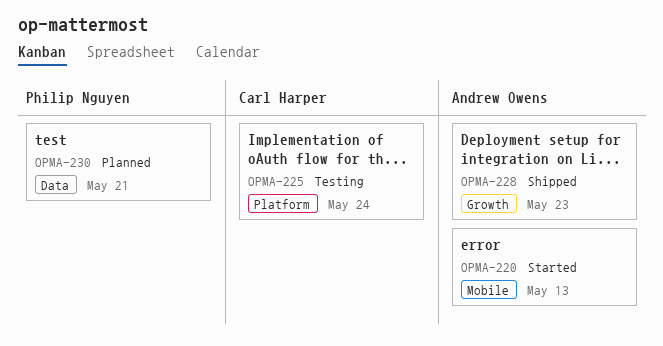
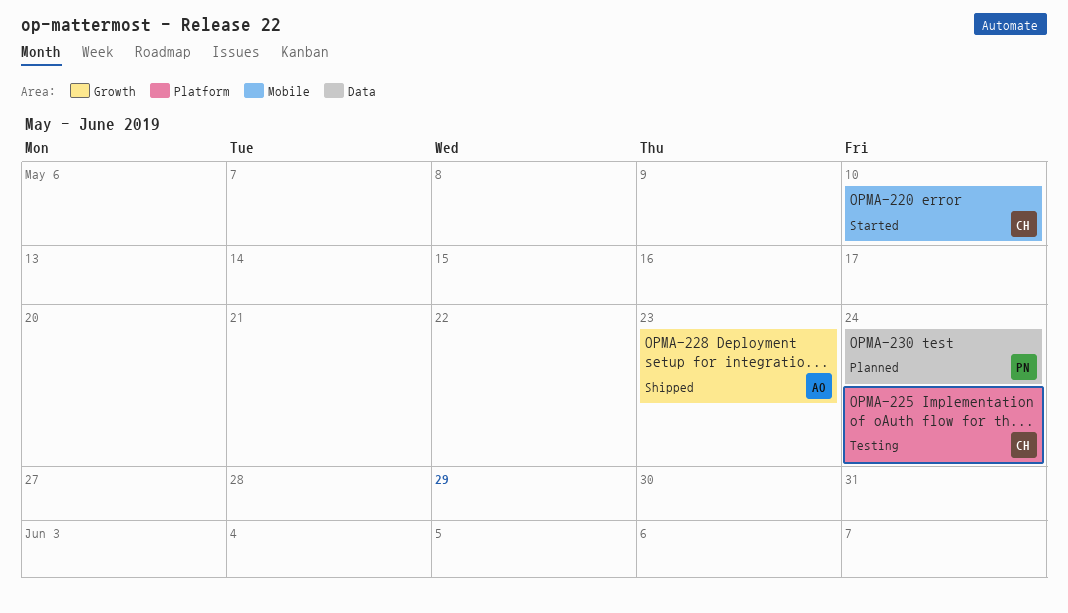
OPMA-220, owner: Andrew Owens -> Carl Harper
OPMA-220, due: May 13 -> May 10
OPMA-230, due: May 21 -> May 24

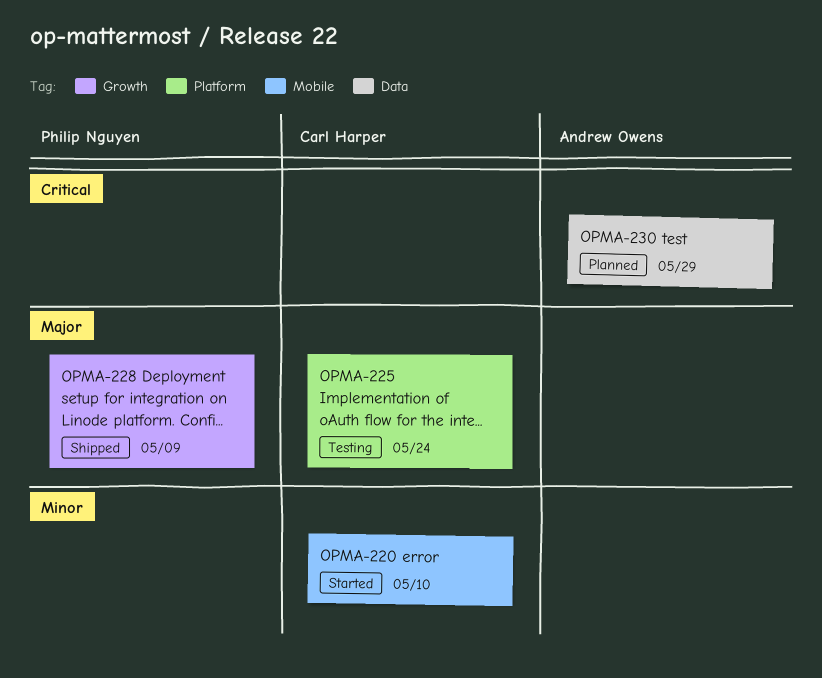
OPMA-228, owner: Andrew Owens -> Philip Nguyen
OPMA-228, due: May 23 -> May 9
OPMA-230, owner: Philip Nguyen -> Andrew Owens
OPMA-230, due: May 24 -> May 29

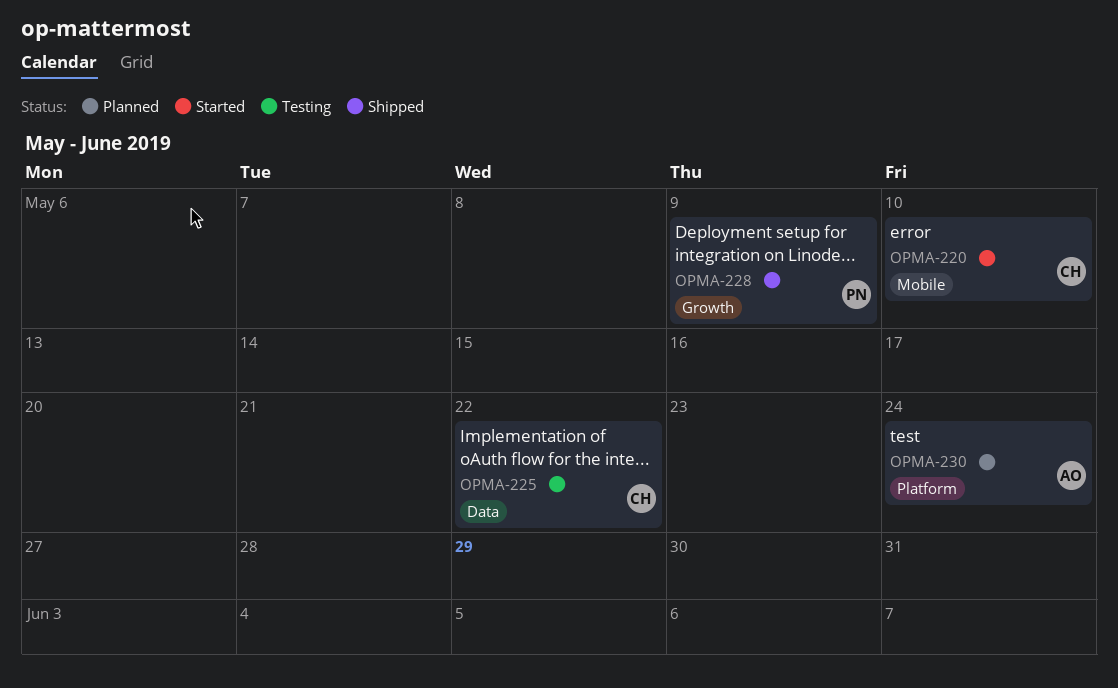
OPMA-225, label: Platform -> Data
OPMA-225, due: May 24 -> May 22
OPMA-230, label: Data -> Platform
OPMA-230, due: May 29 -> May 24

